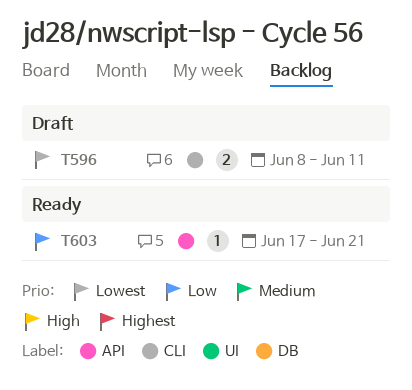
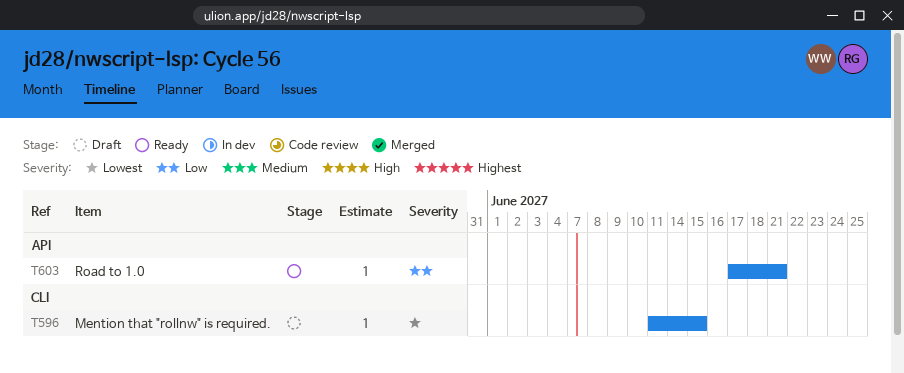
T596, estimate: 2 -> 1
T596, start: Jun 8 -> Jun 11
T596, due: Jun 11 -> Jun 15

